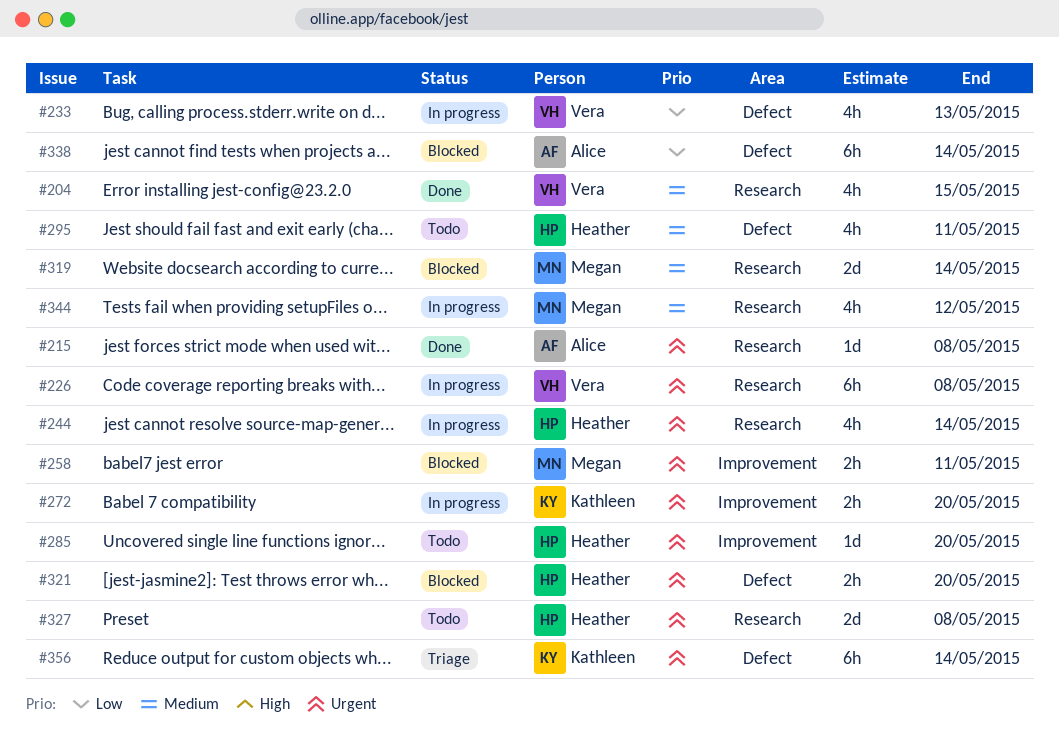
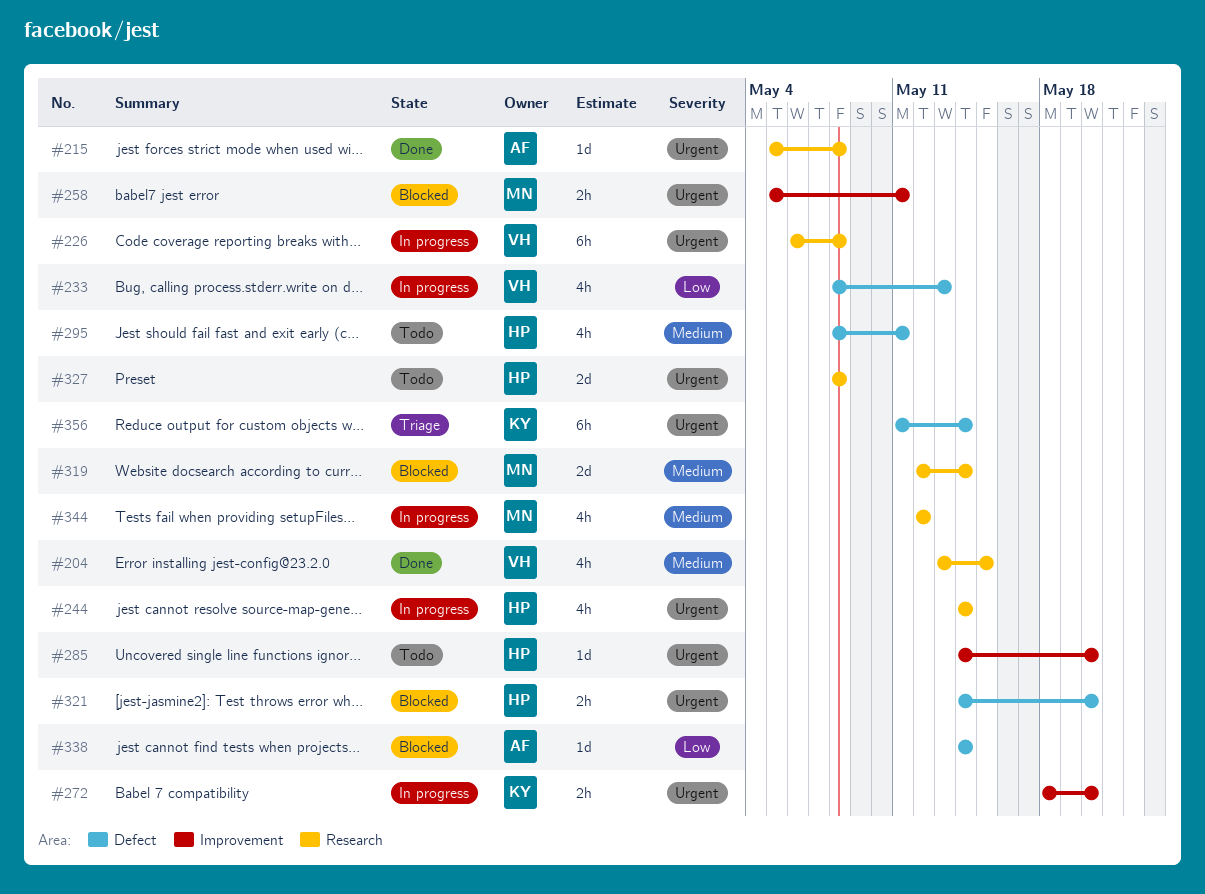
#338, estimate: 6h -> 1d

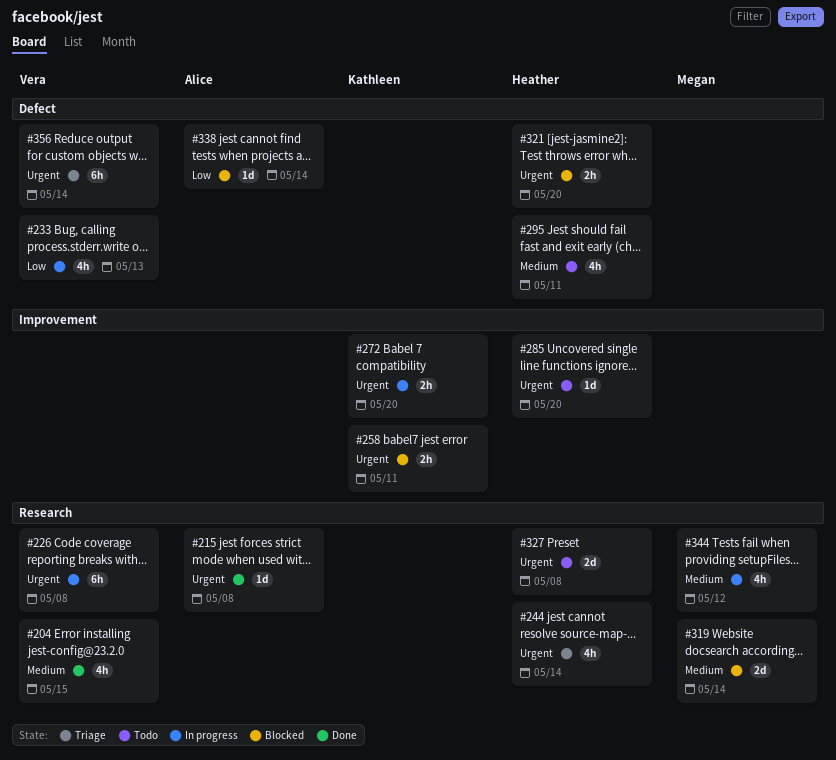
#244, status: In progress -> Triage
#258, owner: Megan -> Kathleen
#356, owner: Kathleen -> Vera

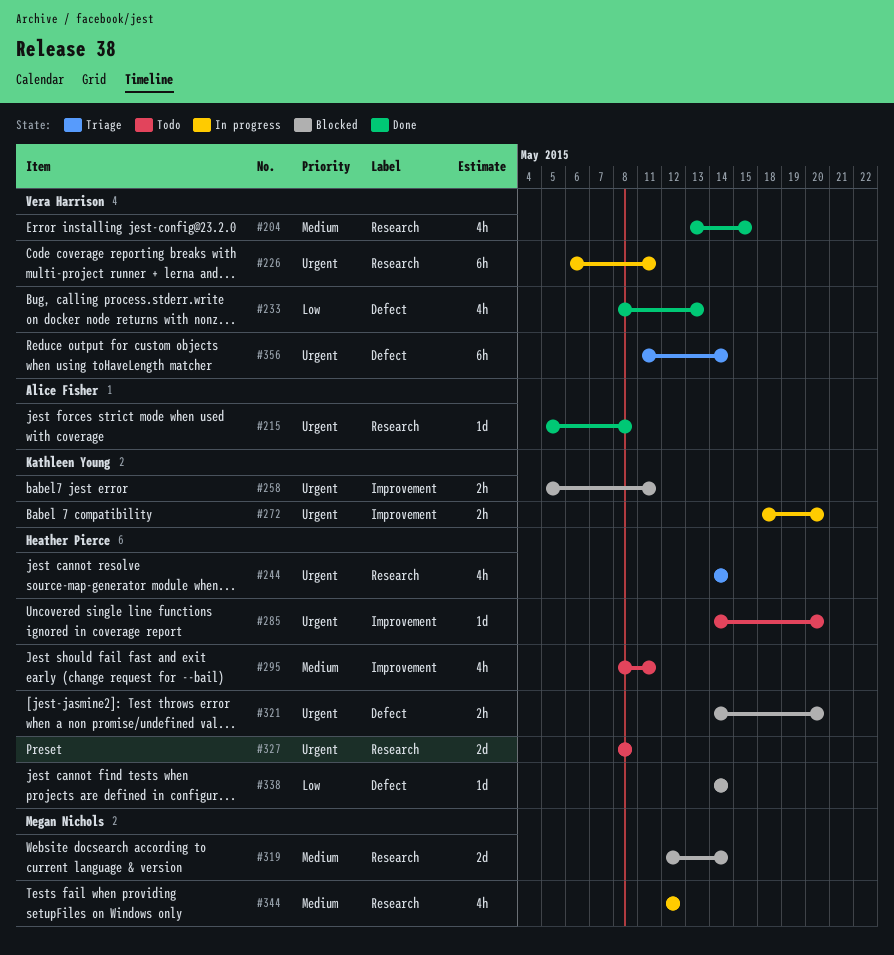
#226, due: May 8 -> May 11
#233, status: In progress -> Done
#295, label: Defect -> Improvement
#338, owner: Alice Fisher -> Heather Pierce

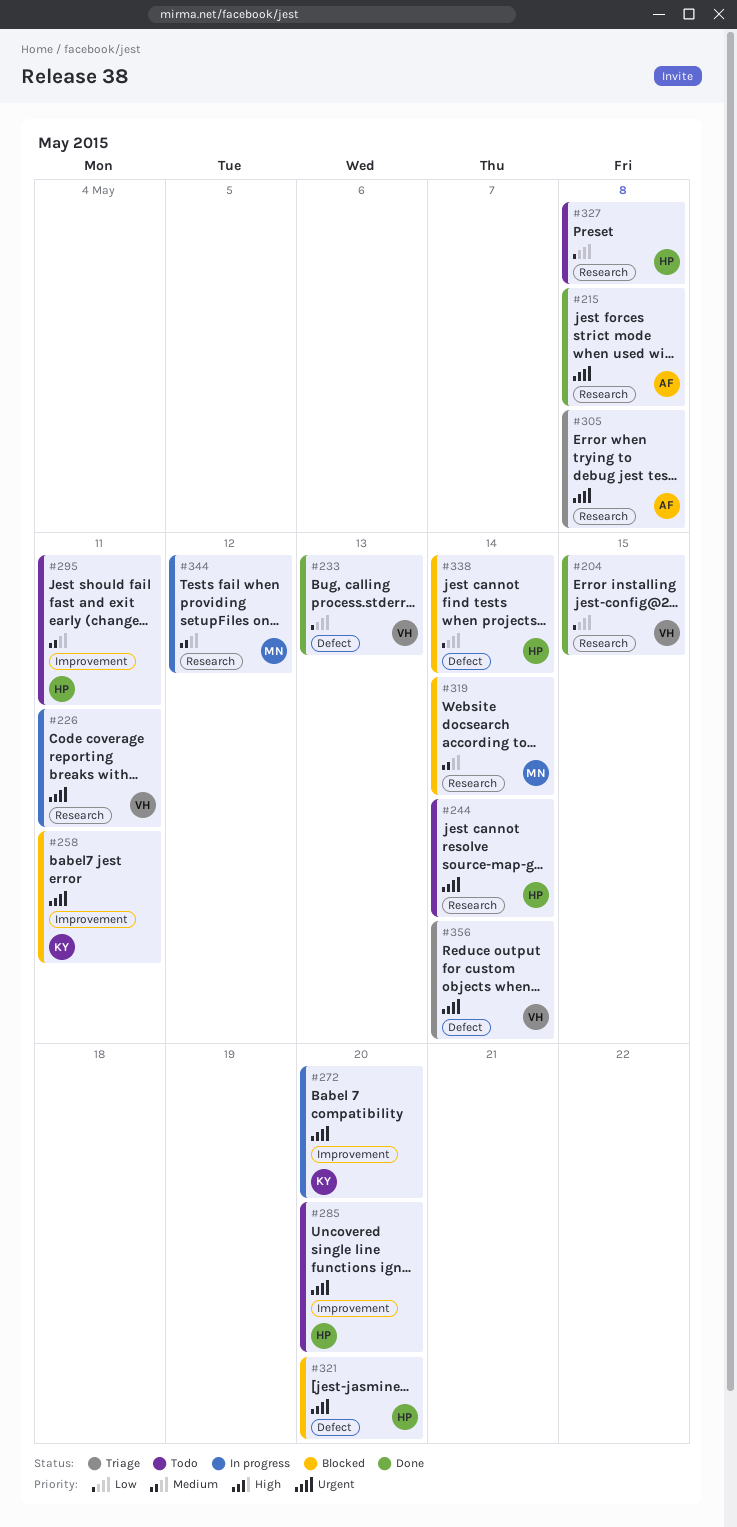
#204, priority: Medium -> Low
#244, status: Triage -> Todo
#305: none -> present
#327, priority: Urgent -> Low

